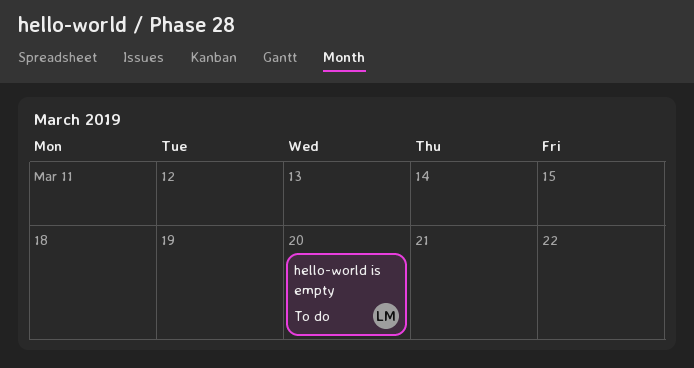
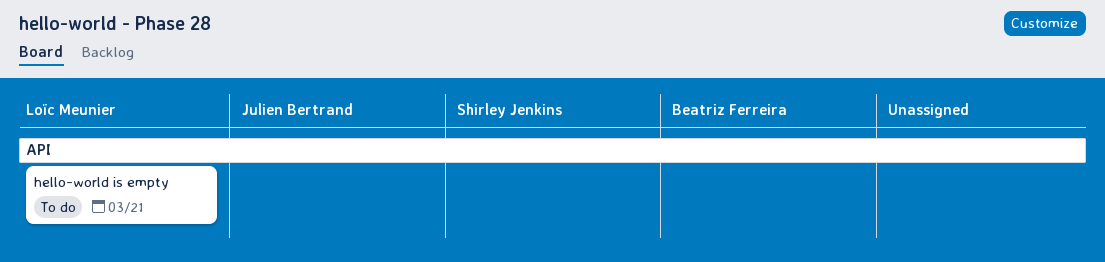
hello-world is empty, due: Mar 20 -> Mar 21

